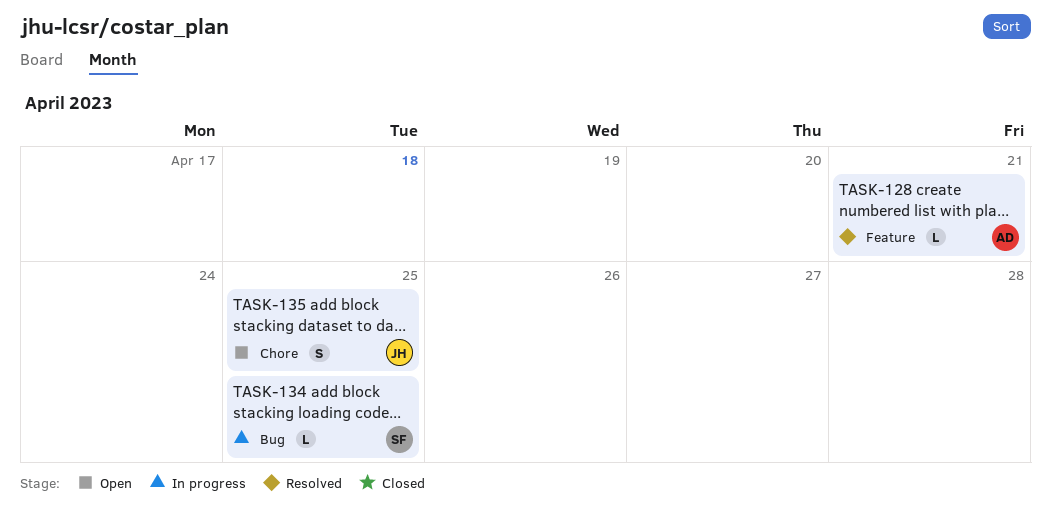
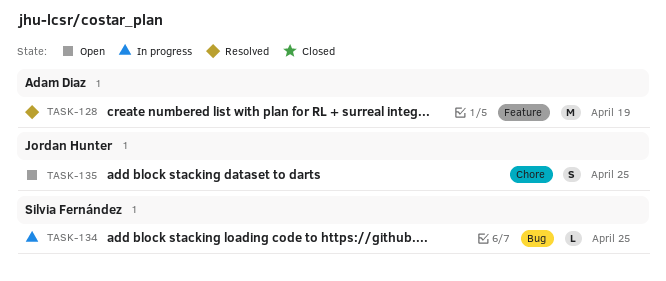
TASK-128, estimate: L -> M
TASK-128, due: Apr 21 -> Apr 19

